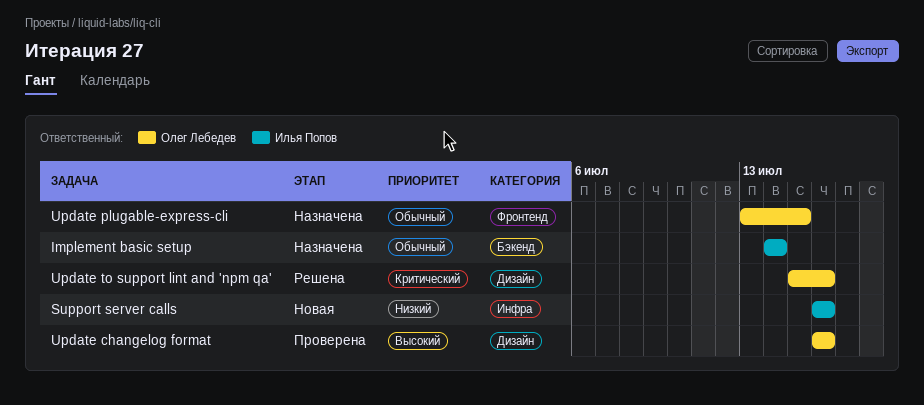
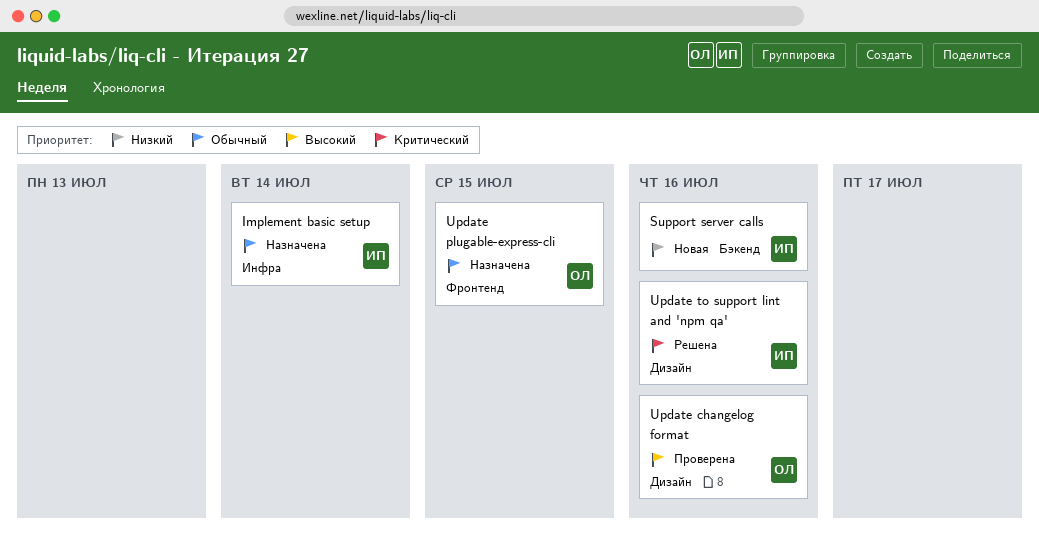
Implement basic setup, label: Бэкенд -> Инфра
Support server calls, label: Инфра -> Бэкенд
Update to support lint and 'npm qa', owner: Олег Лебедев -> Илья Попов

